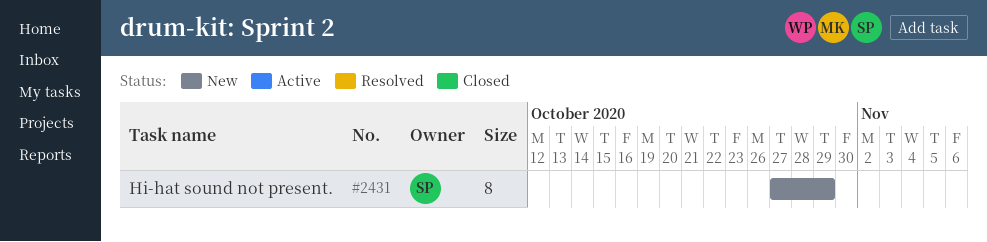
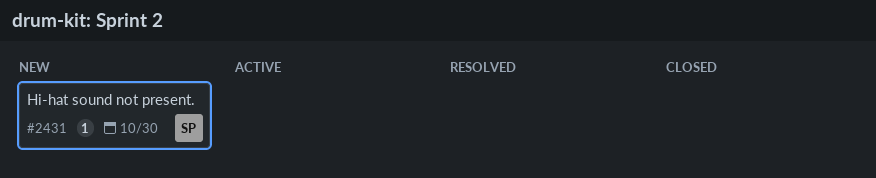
#2431, estimate: 8 -> 1
#2431, due: Oct 29 -> Oct 30

